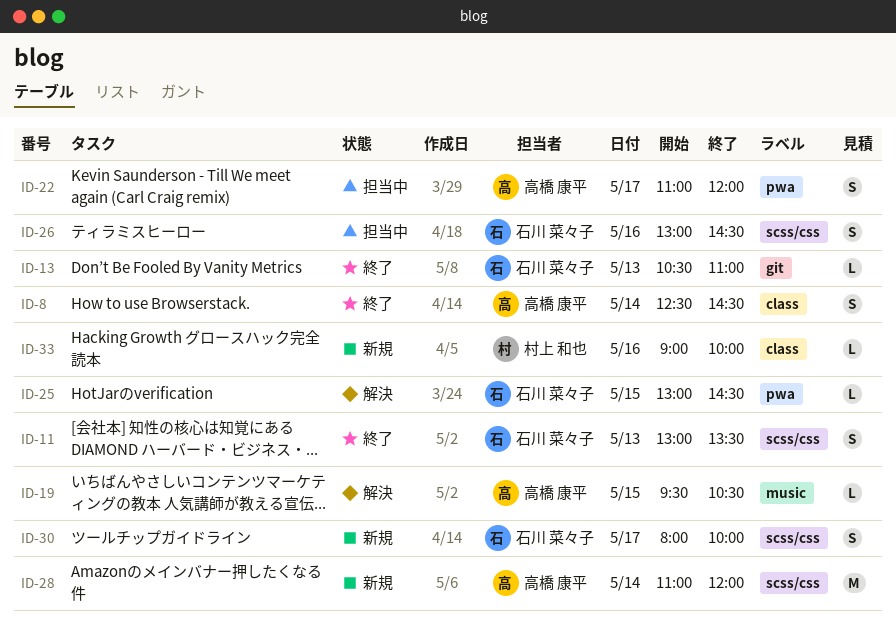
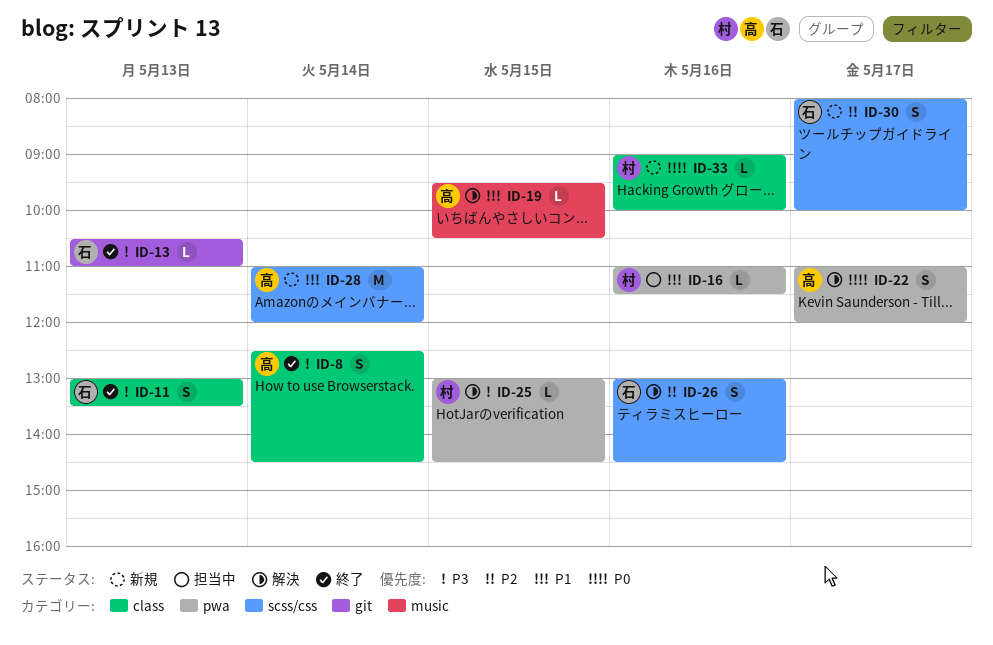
ID-11, label: scss/css -> class
ID-16: none -> present
ID-22, status: 担当中 -> 解決
ID-25, owner: 石川 菜々子 -> 村上 和也
ID-26, status: 担当中 -> 解決

